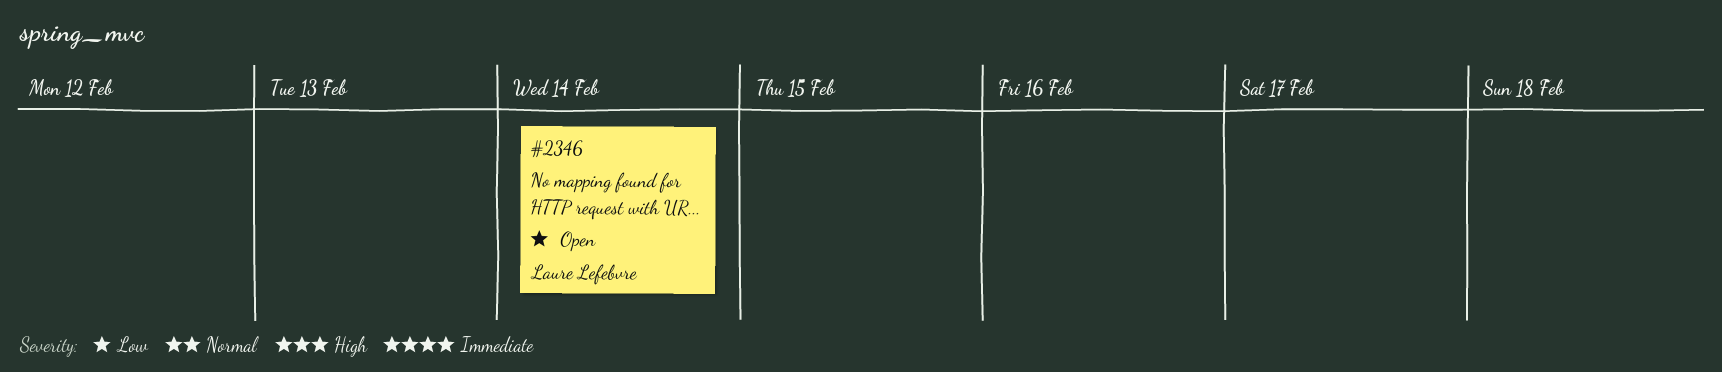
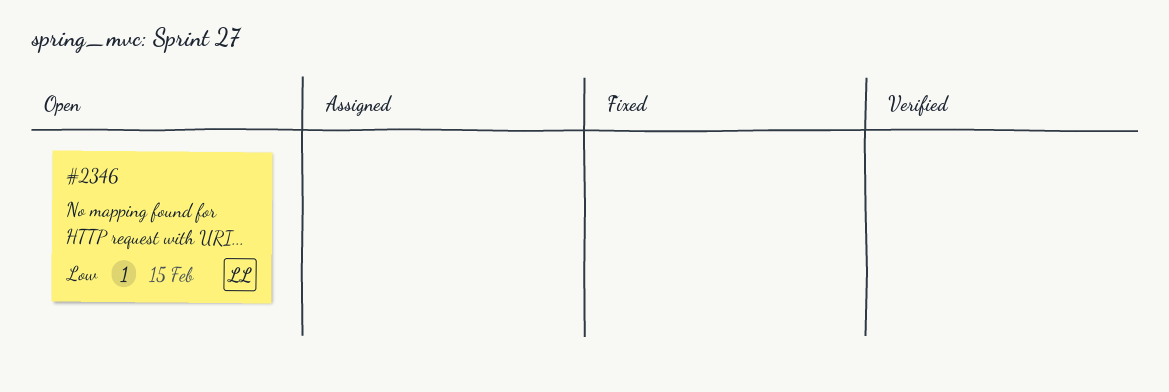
#2346, due: Feb 14 -> Feb 15

